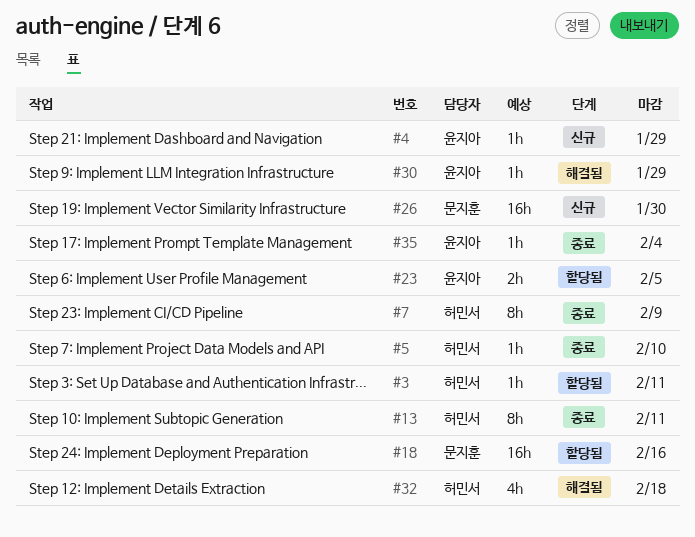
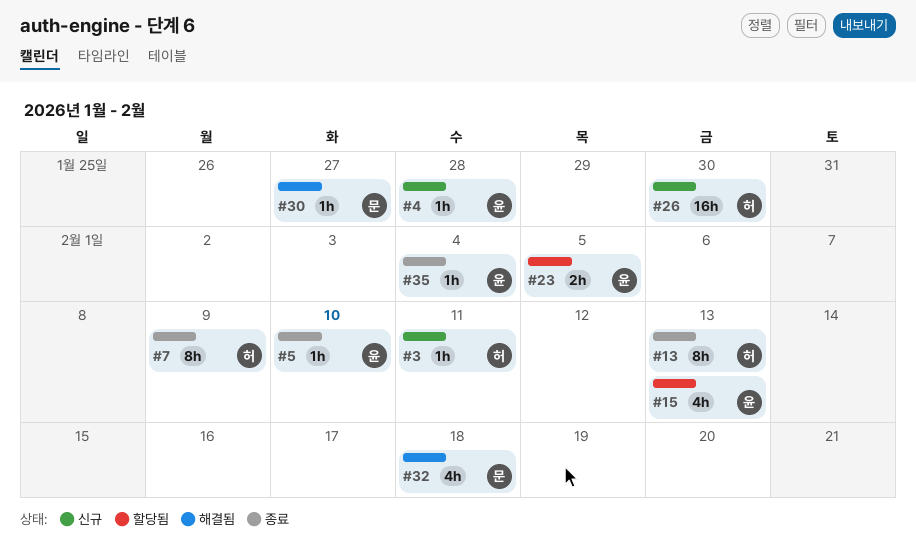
#3, status: 할당됨 -> 신규
#4, due: Jan 29 -> Jan 28
#5, owner: 허민서 -> 윤지아
#13, due: Feb 11 -> Feb 13
#15: none -> present
#18: present -> none
#26, owner: 문지훈 -> 허민서
#30, owner: 윤지아 -> 문지훈
#30, due: Jan 29 -> Jan 27
#32, owner: 허민서 -> 문지훈

